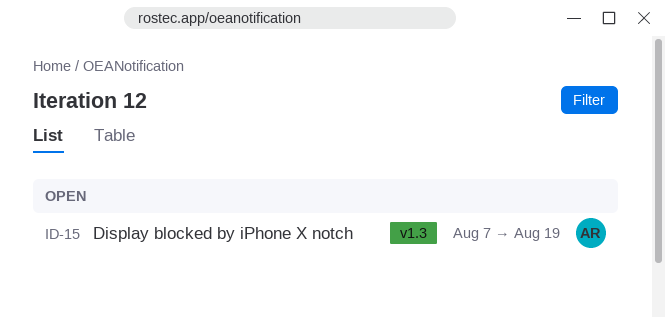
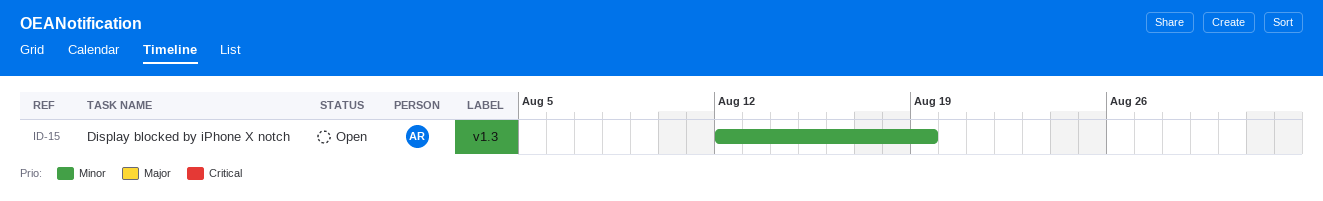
ID-15, start: Aug 7 -> Aug 12

